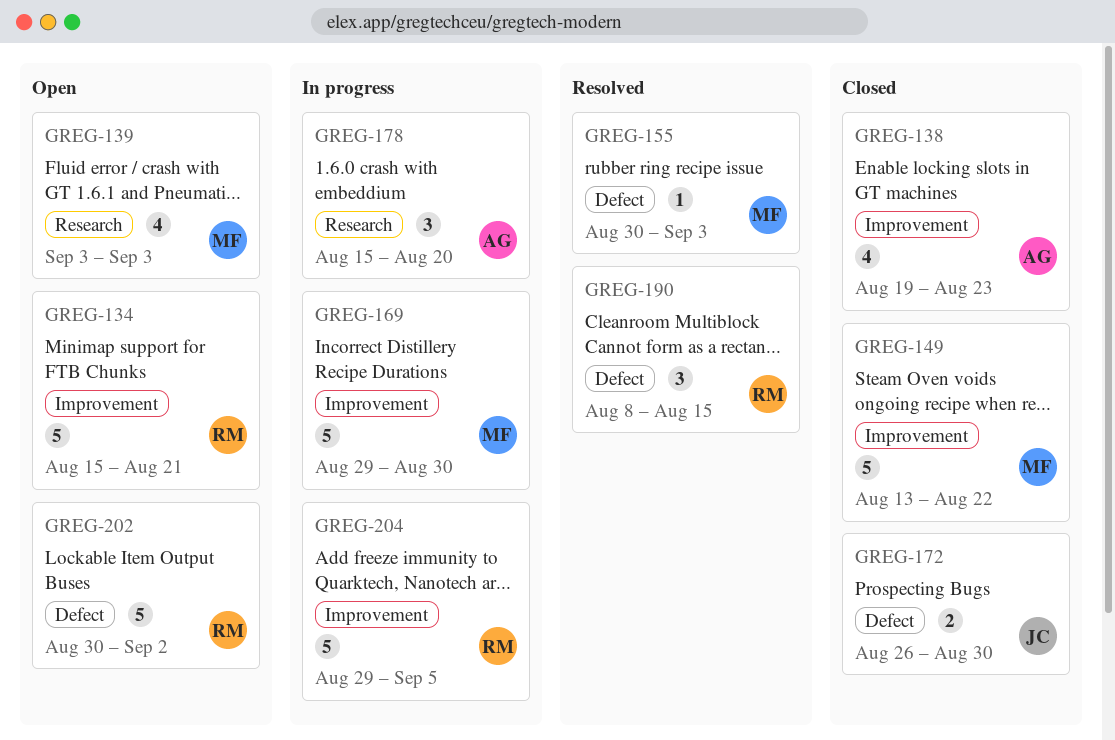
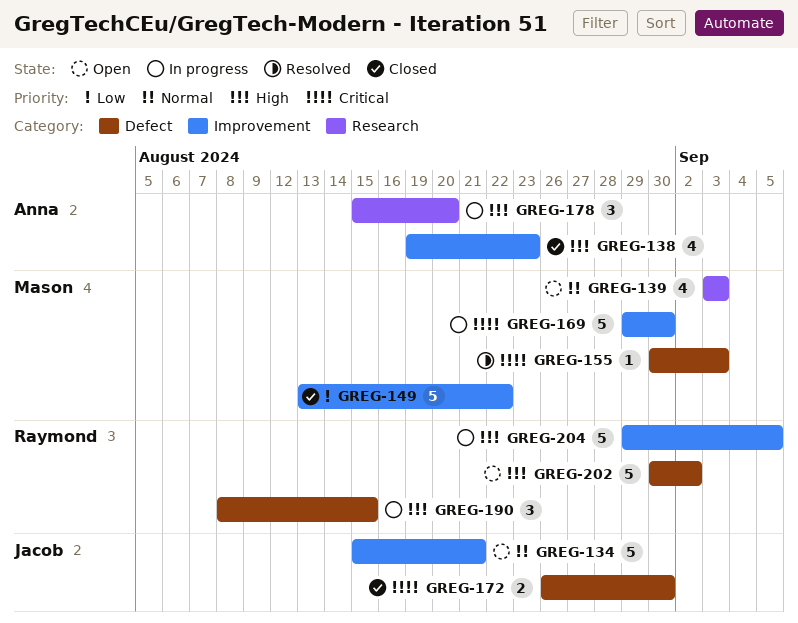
GREG-134, owner: Raymond -> Jacob
GREG-190, status: Resolved -> In progress

